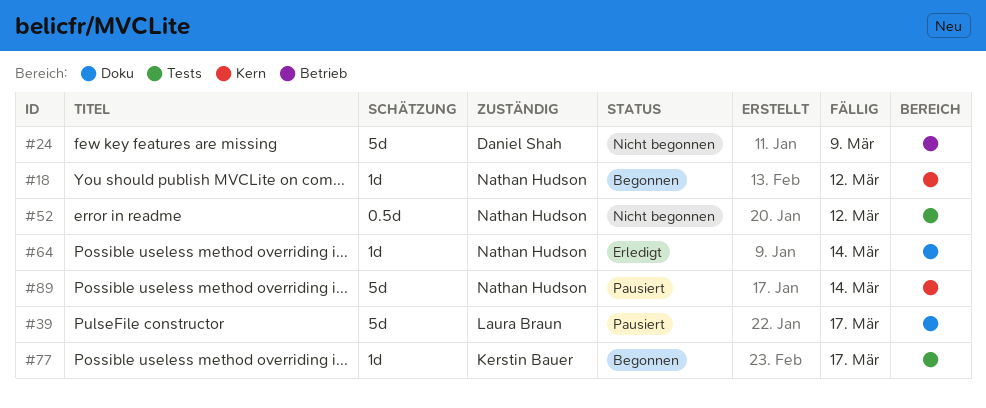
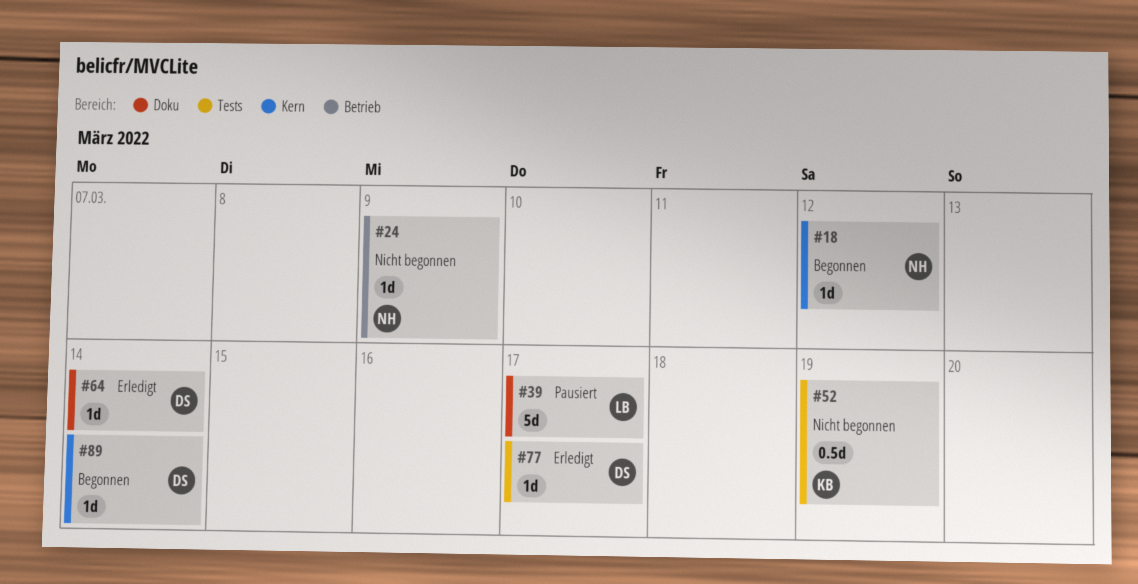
#24, owner: Daniel Shah -> Nathan Hudson
#24, estimate: 5d -> 1d
#52, owner: Nathan Hudson -> Kerstin Bauer
#52, due: Mar 12 -> Mar 19
#64, owner: Nathan Hudson -> Daniel Shah
#77, status: Begonnen -> Erledigt
#77, owner: Kerstin Bauer -> Daniel Shah
#89, status: Pausiert -> Begonnen
#89, owner: Nathan Hudson -> Daniel Shah
#89, estimate: 5d -> 1d

